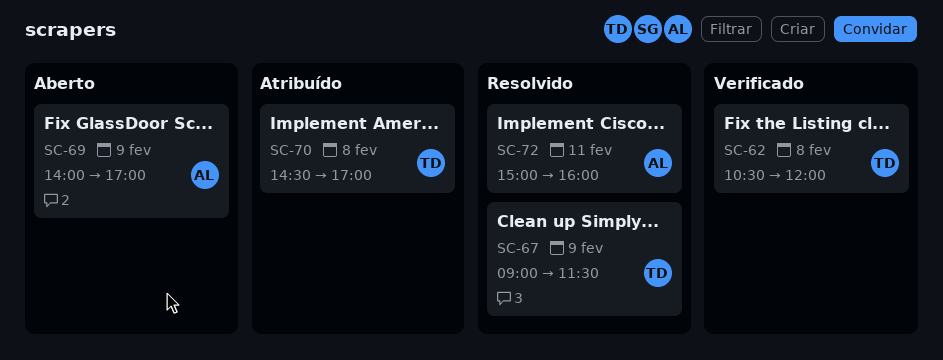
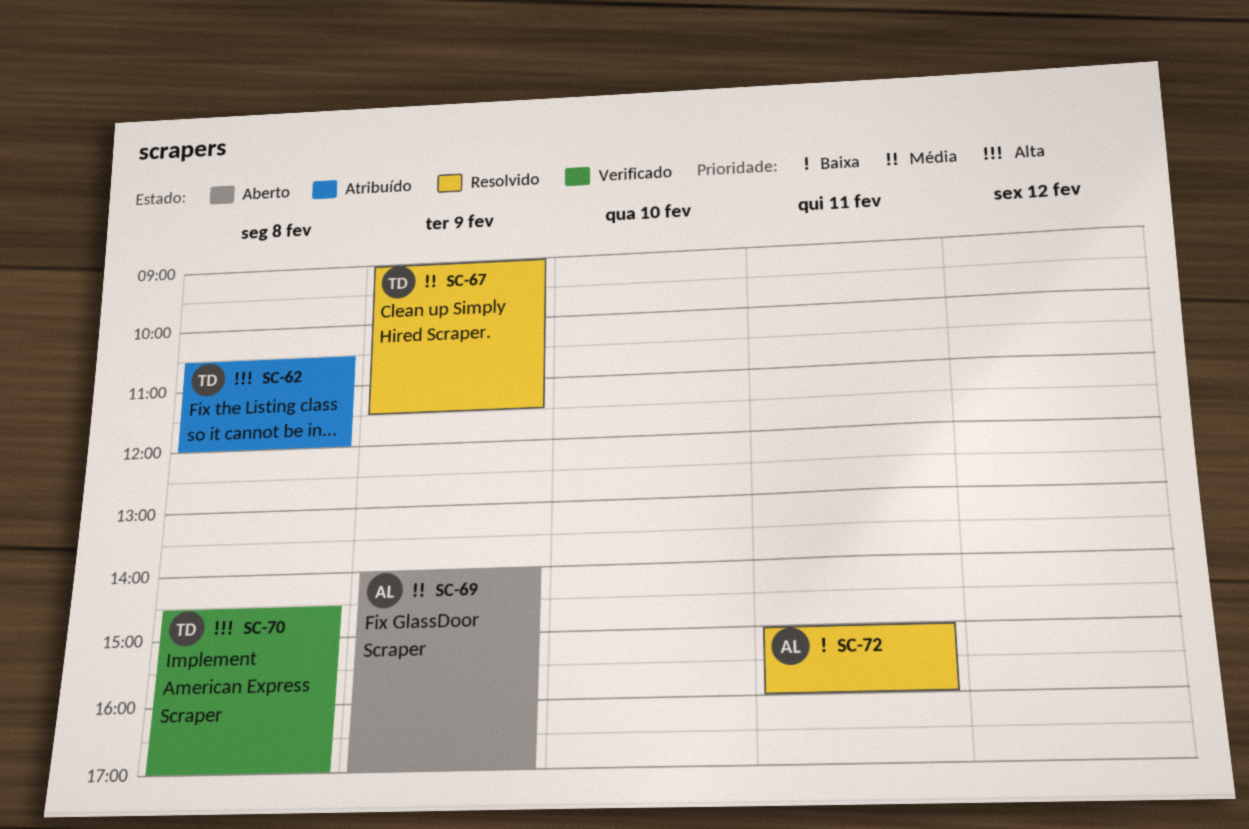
SC-62, status: Verificado -> Atribuído
SC-70, status: Atribuído -> Verificado

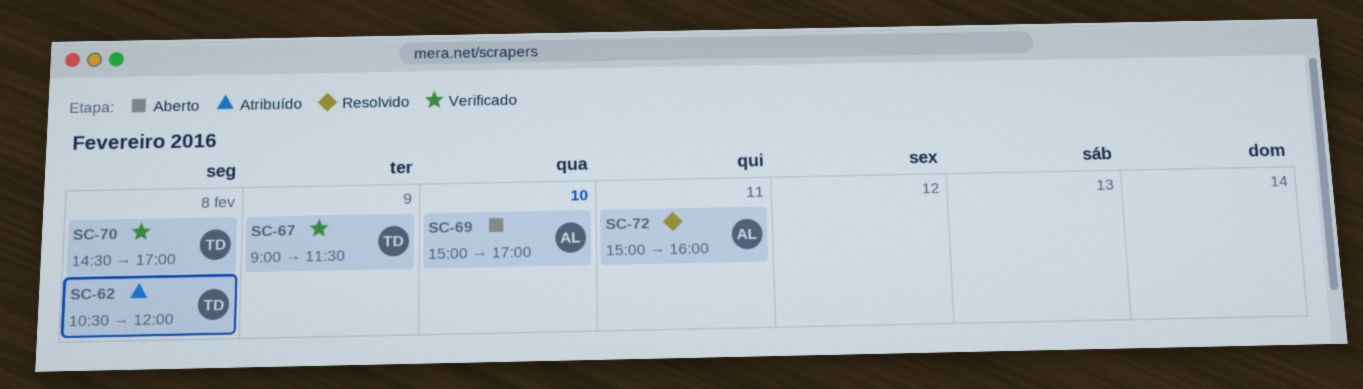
SC-67, status: Resolvido -> Verificado
SC-69, day: Feb 9 -> Feb 10
SC-69, begins: 14:00 -> 15:00

